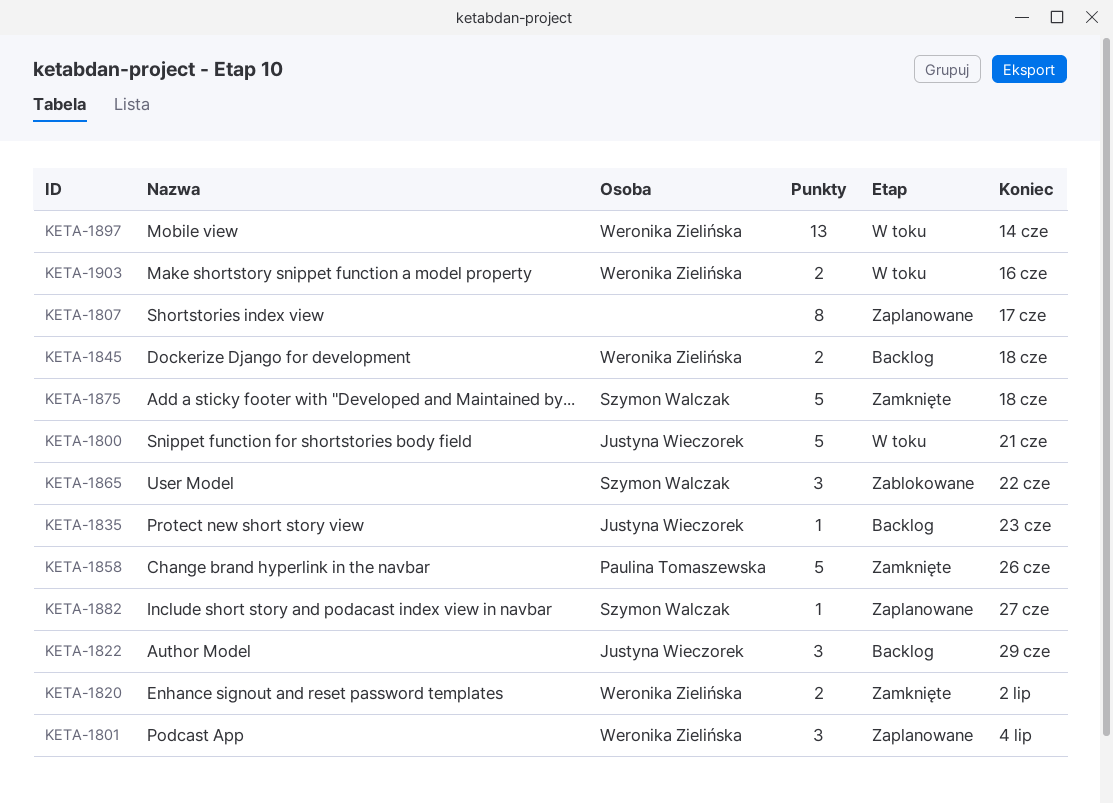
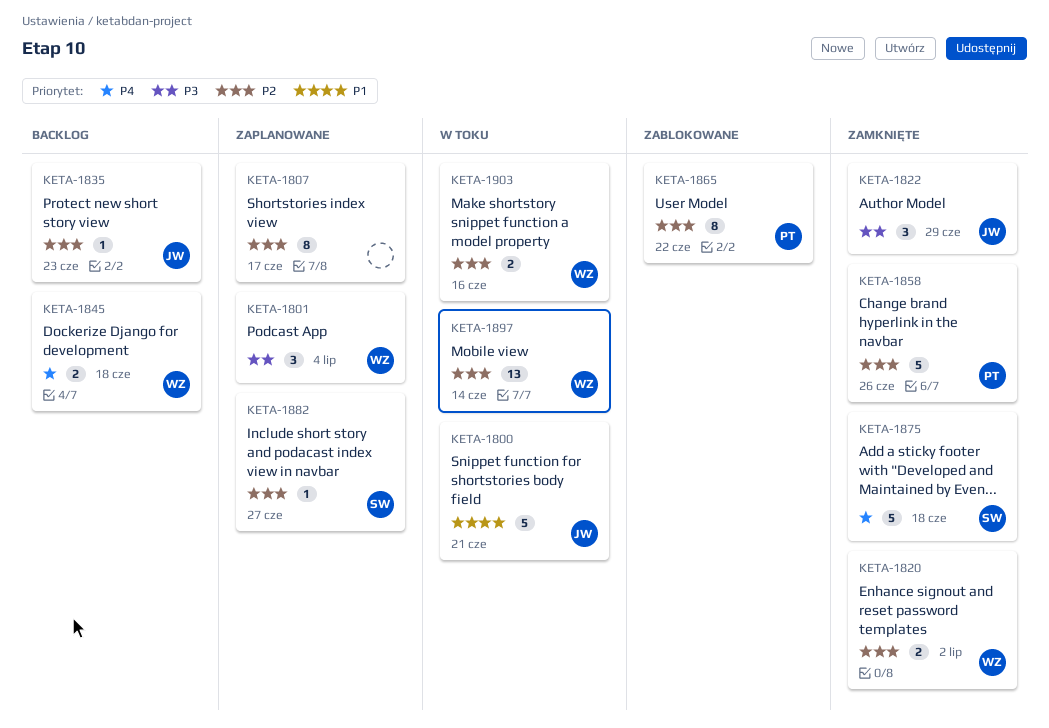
KETA-1822, status: Backlog -> Zamknięte
KETA-1865, owner: Szymon Walczak -> Paulina Tomaszewska
KETA-1865, estimate: 3 -> 8

